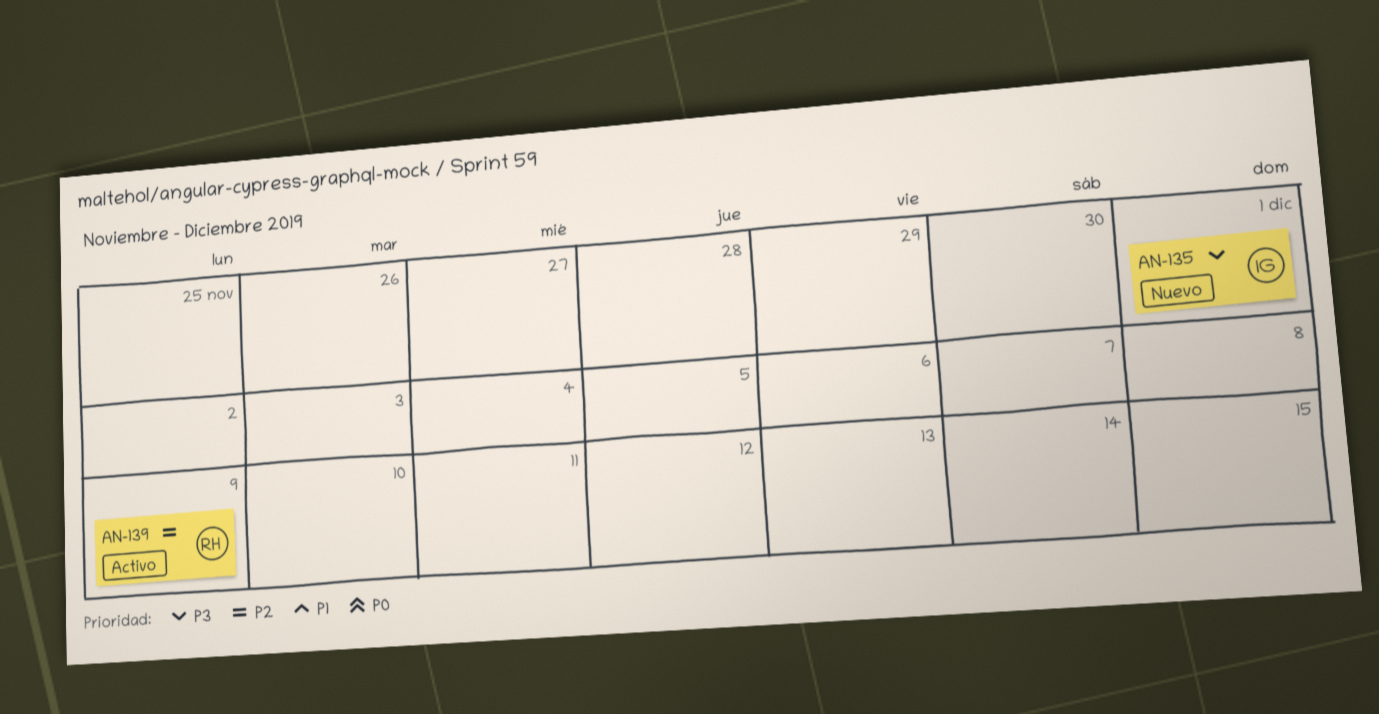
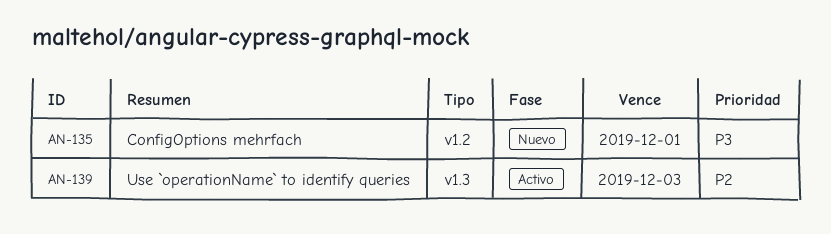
AN-139, due: Dec 9 -> Dec 3

